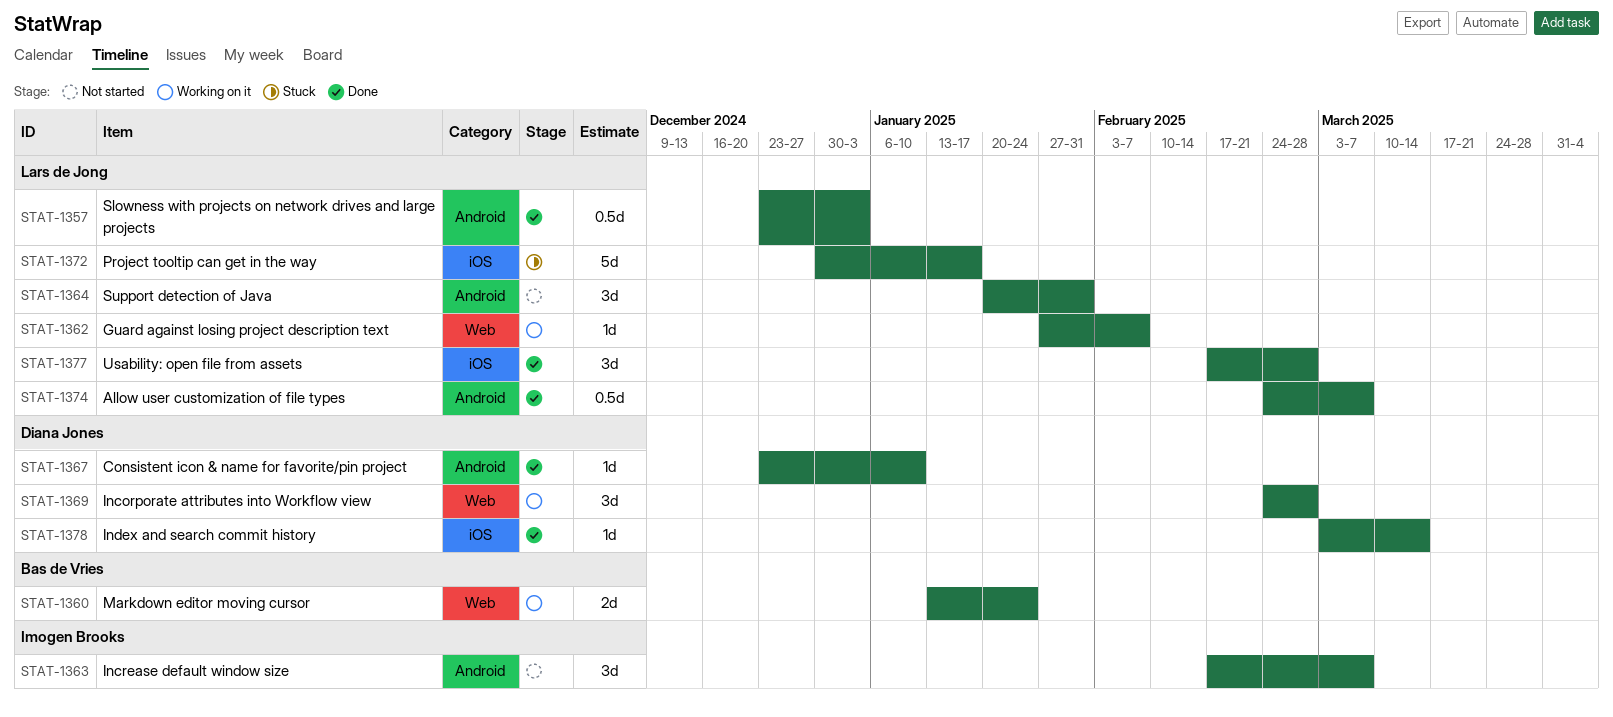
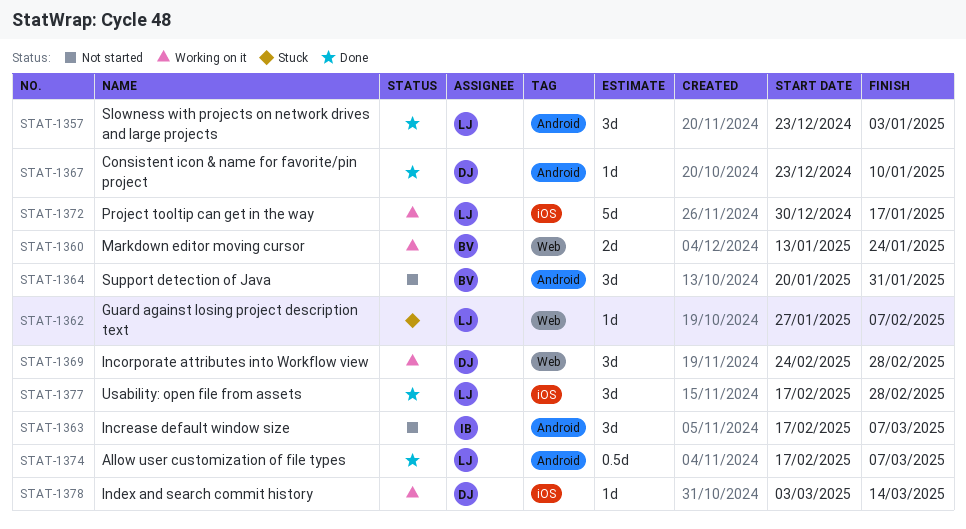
STAT-1357, estimate: 0.5d -> 3d
STAT-1362, status: Working on it -> Stuck
STAT-1364, owner: Lars de Jong -> Bas de Vries
STAT-1372, status: Stuck -> Working on it
STAT-1374, start: Feb 24 -> Feb 17
STAT-1378, status: Done -> Working on it

